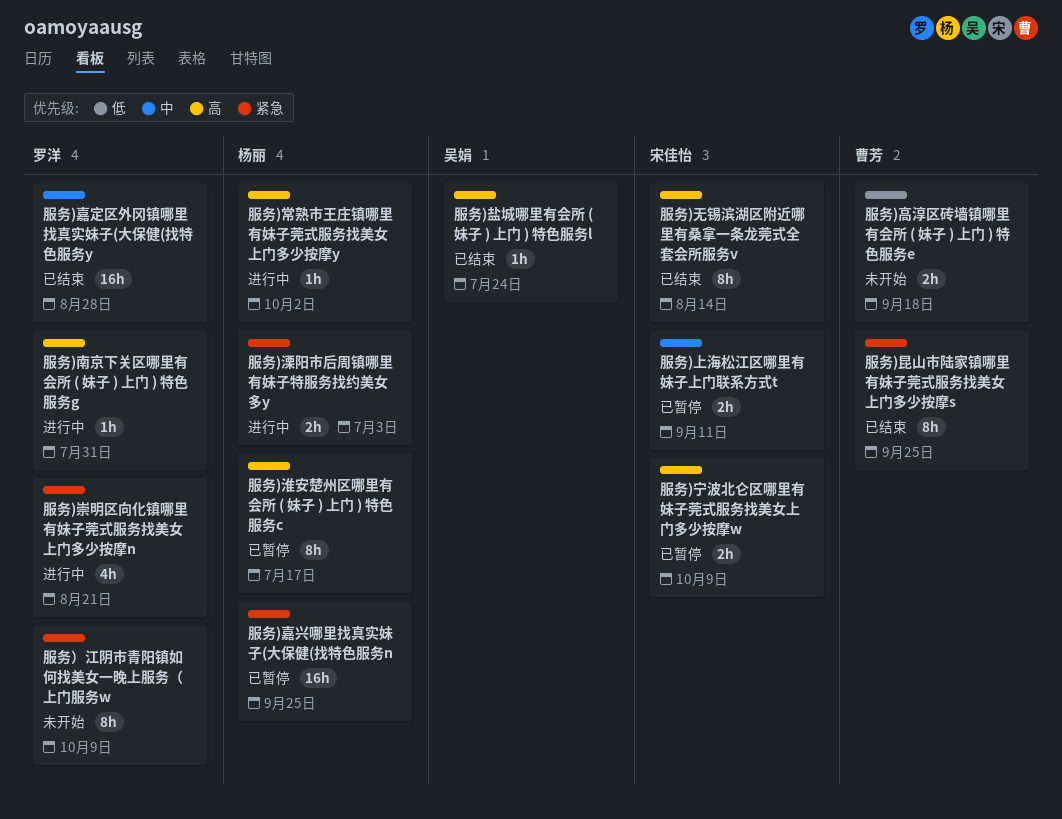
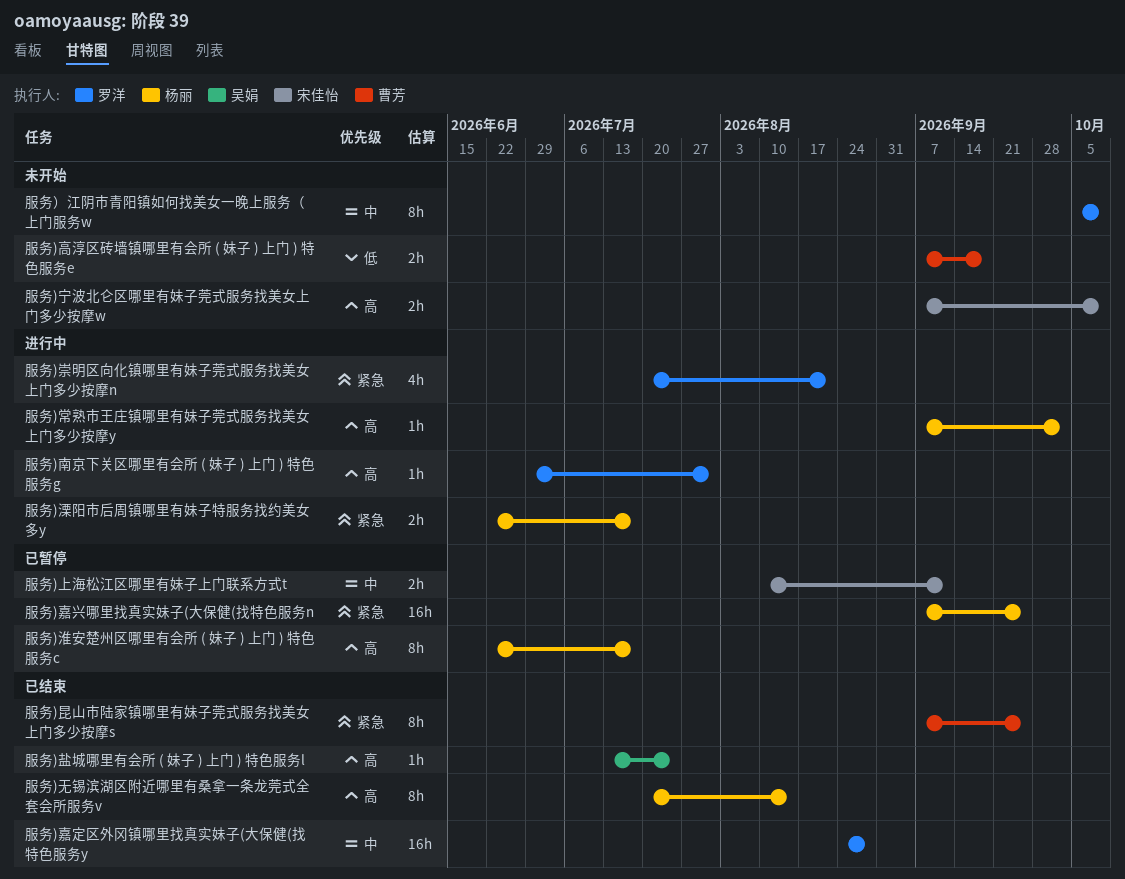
服务)宁波北仑区哪里有妹子莞式服务找美女上门多少按摩w, status: 已暂停 -> 未开始
服务)无锡滨湖区附近哪里有桑拿一条龙莞式全套会所服务v, owner: 宋佳怡 -> 杨丽
服务)溧阳市后周镇哪里有妹子特服务找约美女多y, due: Jul 3 -> Jul 17
服务）江阴市青阳镇如何找美女一晚上服务（上门服务w, priority: 紧急 -> 中

